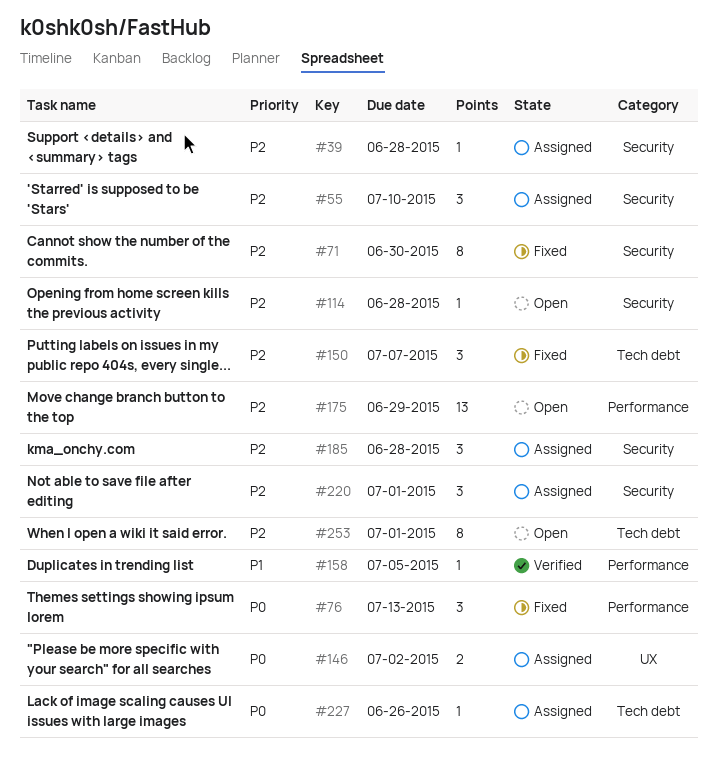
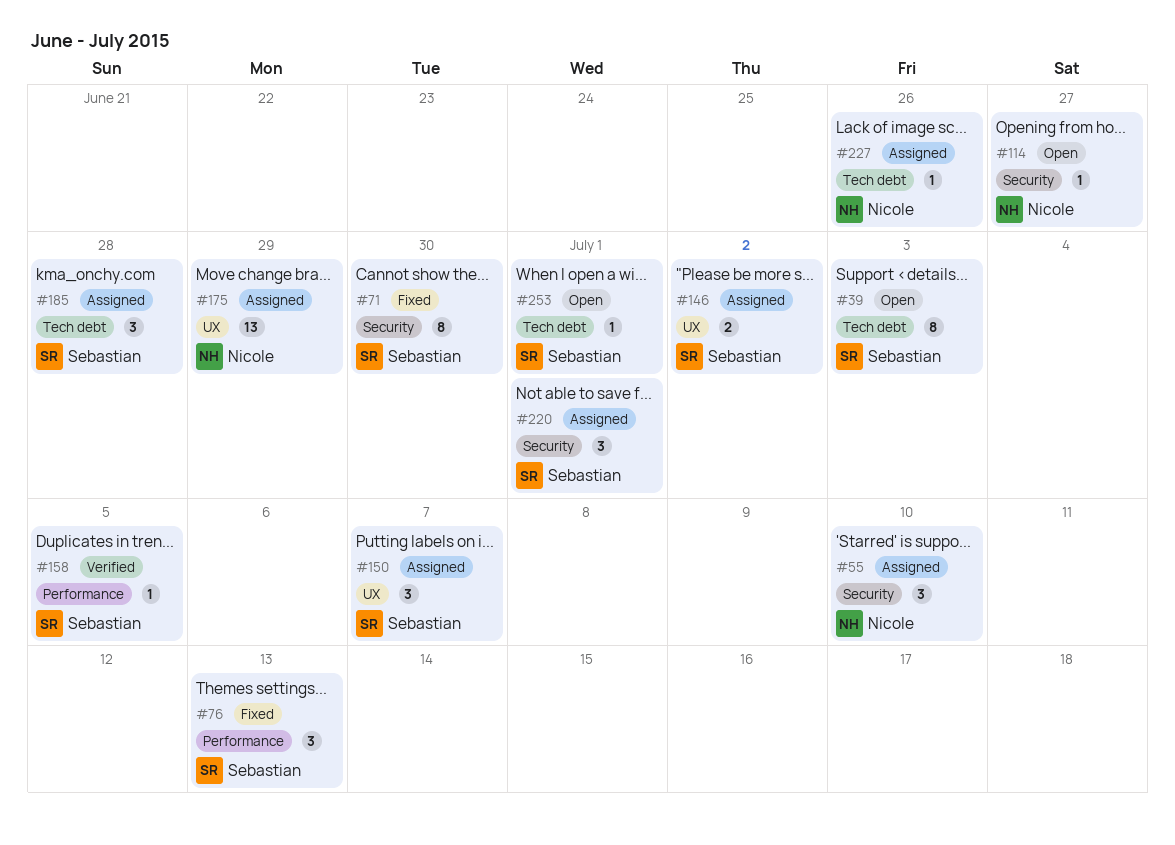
#39, status: Assigned -> Open
#39, label: Security -> Tech debt
#39, estimate: 1 -> 8
#39, due: Jun 28 -> Jul 3
#114, due: Jun 28 -> Jun 27
#150, status: Fixed -> Assigned
#150, label: Tech debt -> UX
#175, status: Open -> Assigned
#175, label: Performance -> UX
#185, label: Security -> Tech debt
#253, estimate: 8 -> 1

